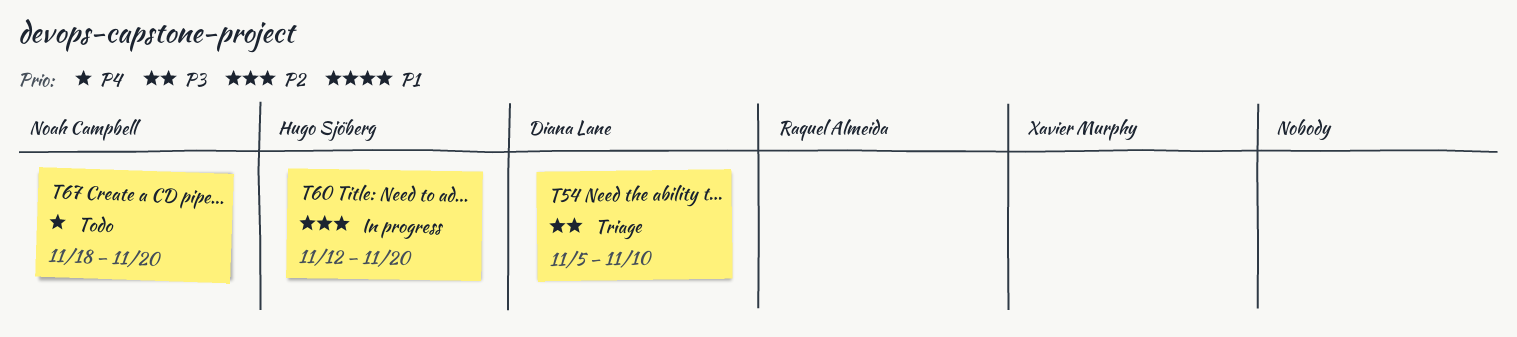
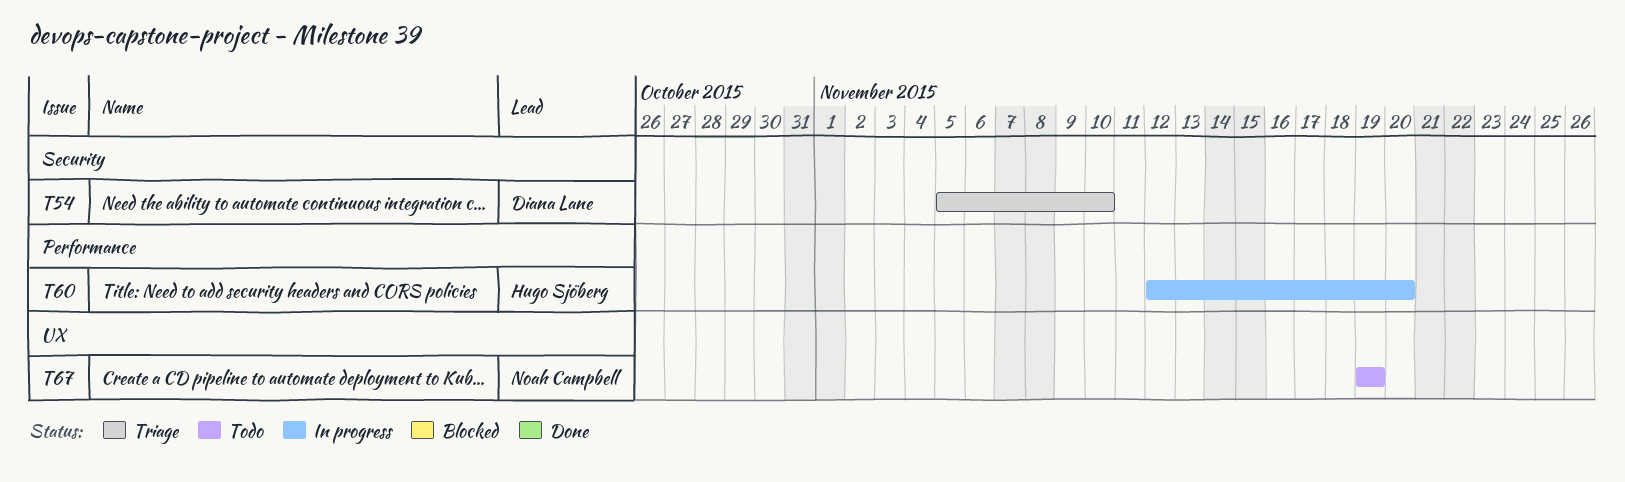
T67, start: Nov 18 -> Nov 19
T67, due: Nov 20 -> Nov 19

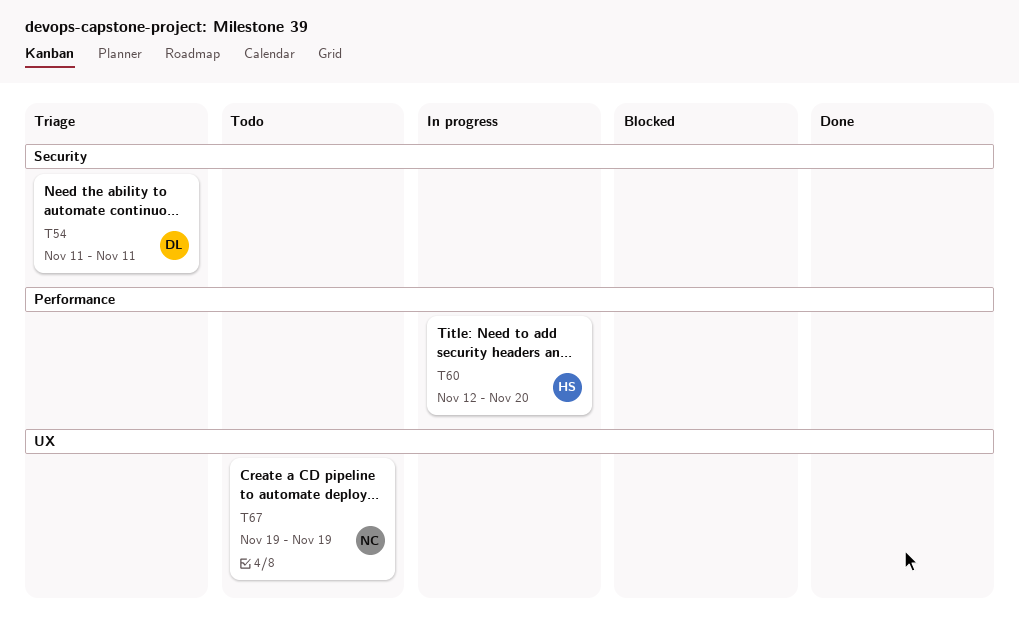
T54, start: Nov 5 -> Nov 11
T54, due: Nov 10 -> Nov 11

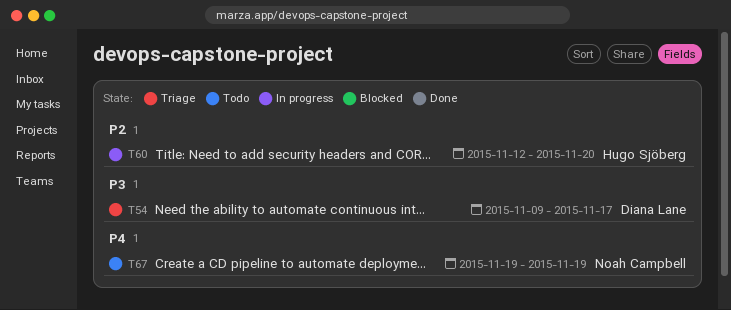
T54, start: Nov 11 -> Nov 9
T54, due: Nov 11 -> Nov 17

